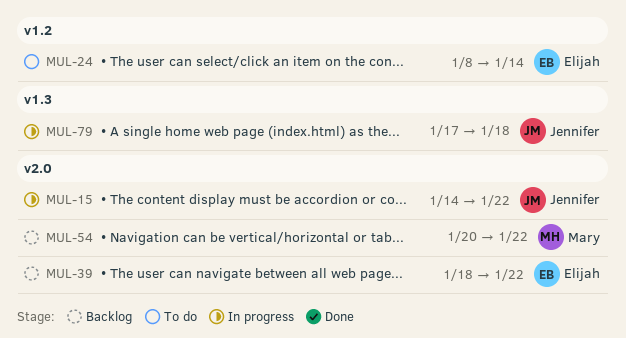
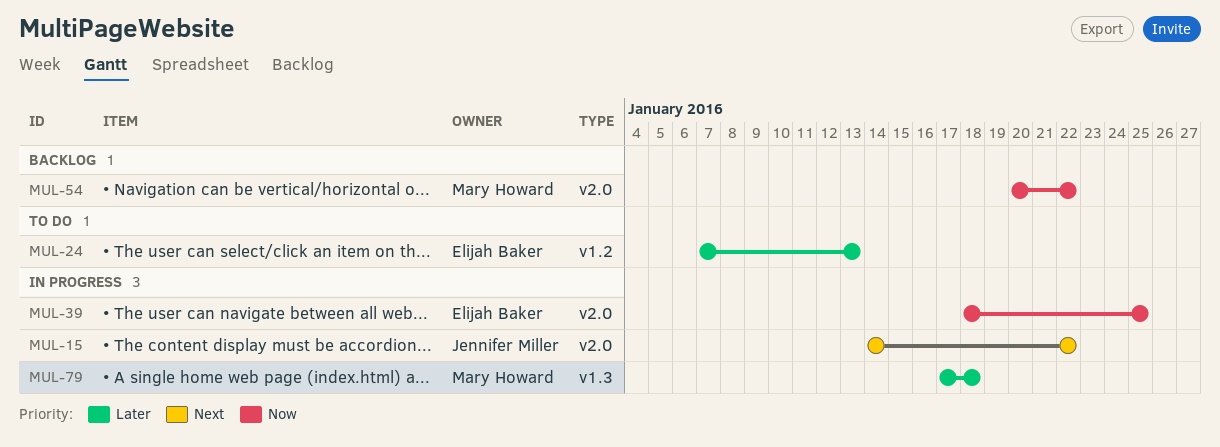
MUL-24, start: Jan 8 -> Jan 7
MUL-24, due: Jan 14 -> Jan 13
MUL-39, status: Backlog -> In progress
MUL-39, due: Jan 22 -> Jan 25
MUL-79, owner: Jennifer Miller -> Mary Howard

